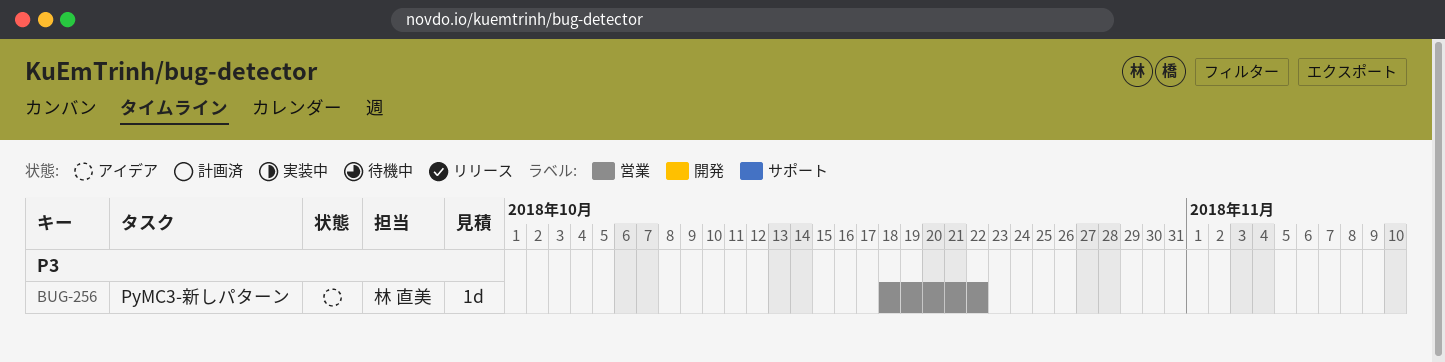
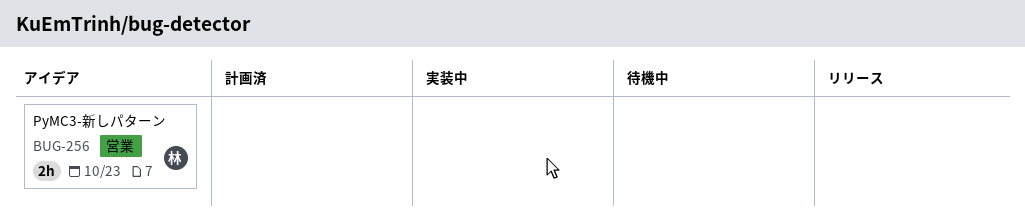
BUG-256, estimate: 1d -> 2h
BUG-256, due: Oct 22 -> Oct 23

